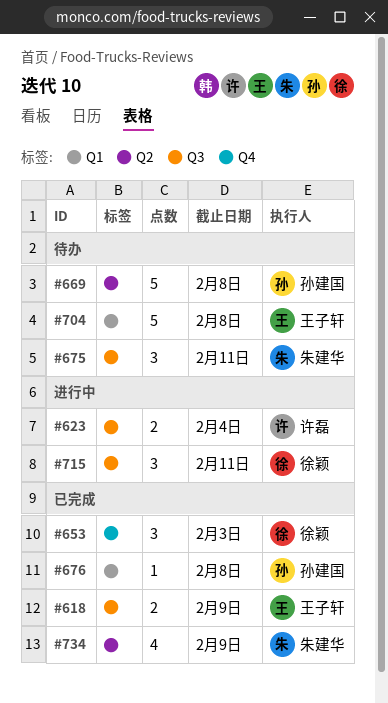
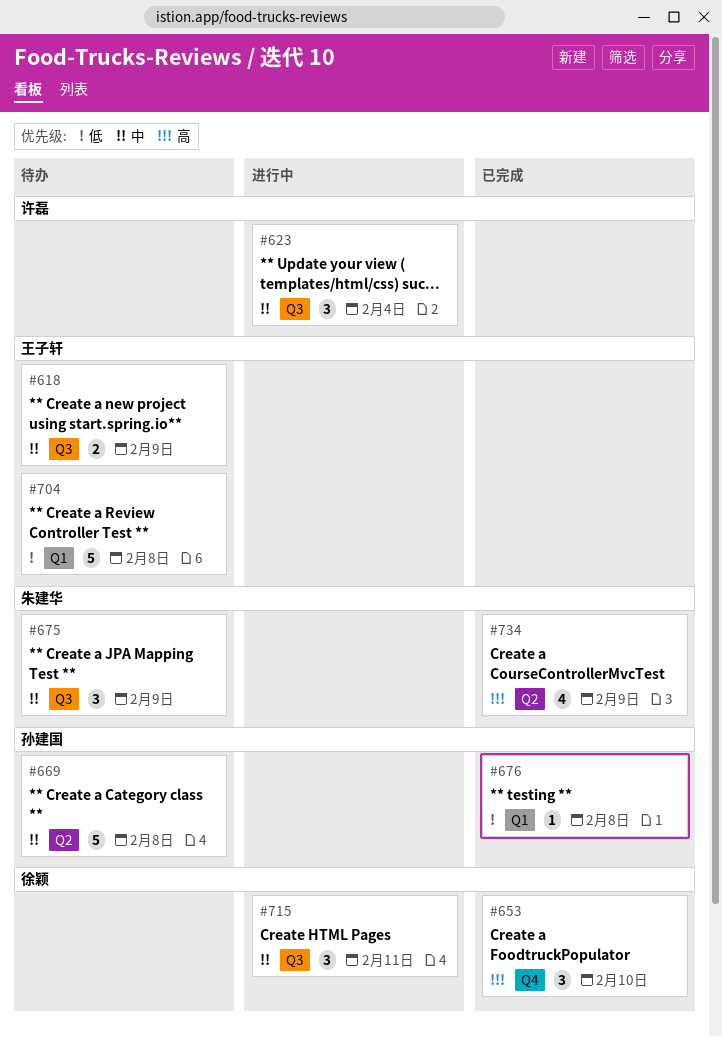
#618, status: 已完成 -> 待办
#623, estimate: 2 -> 3
#653, due: Feb 3 -> Feb 10
#675, due: Feb 11 -> Feb 9

